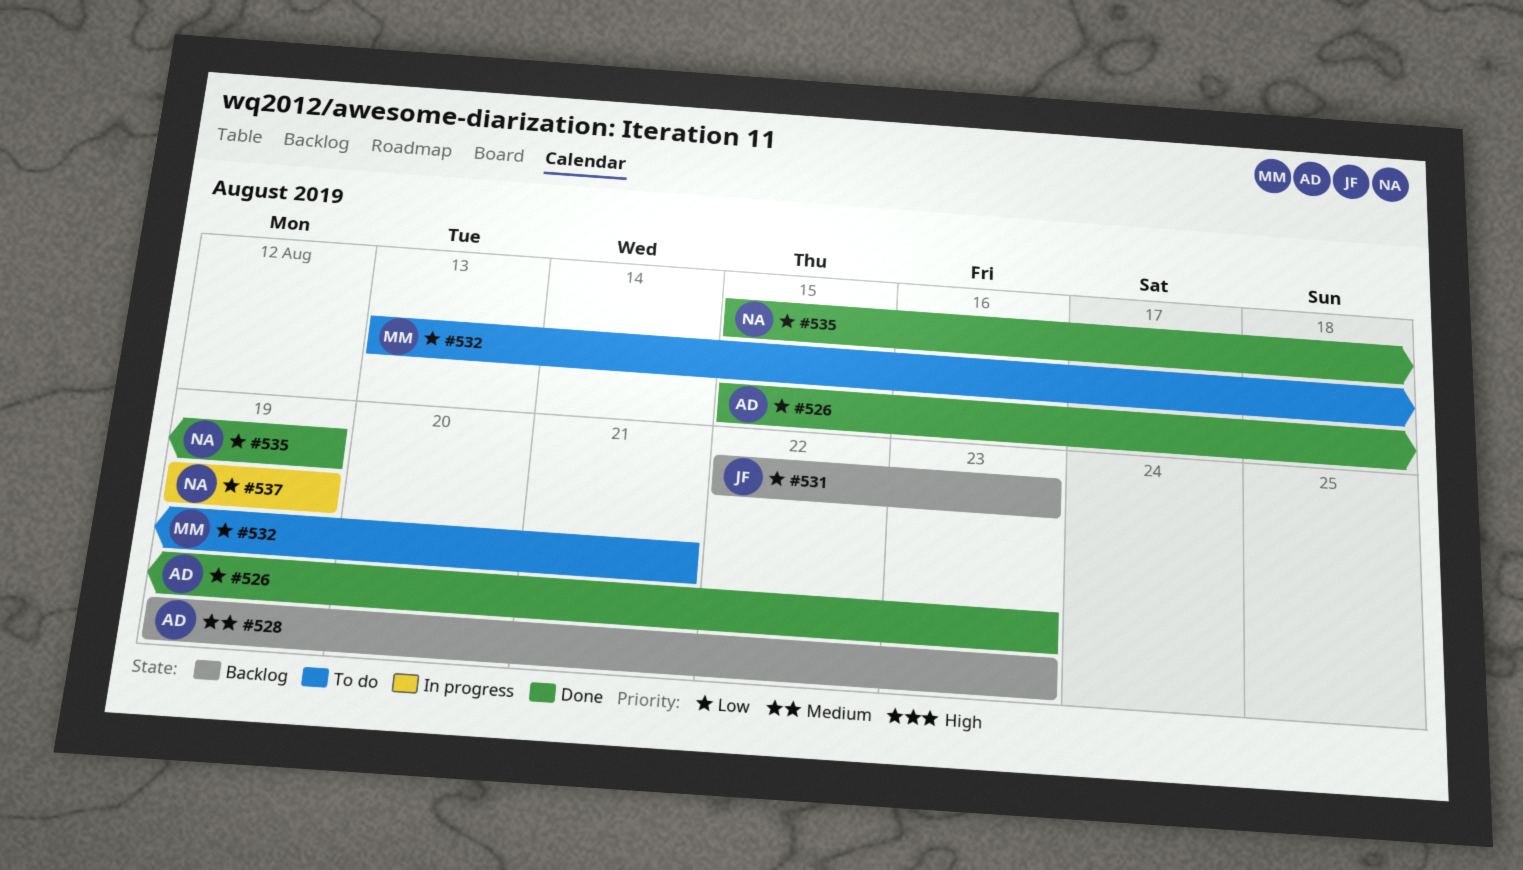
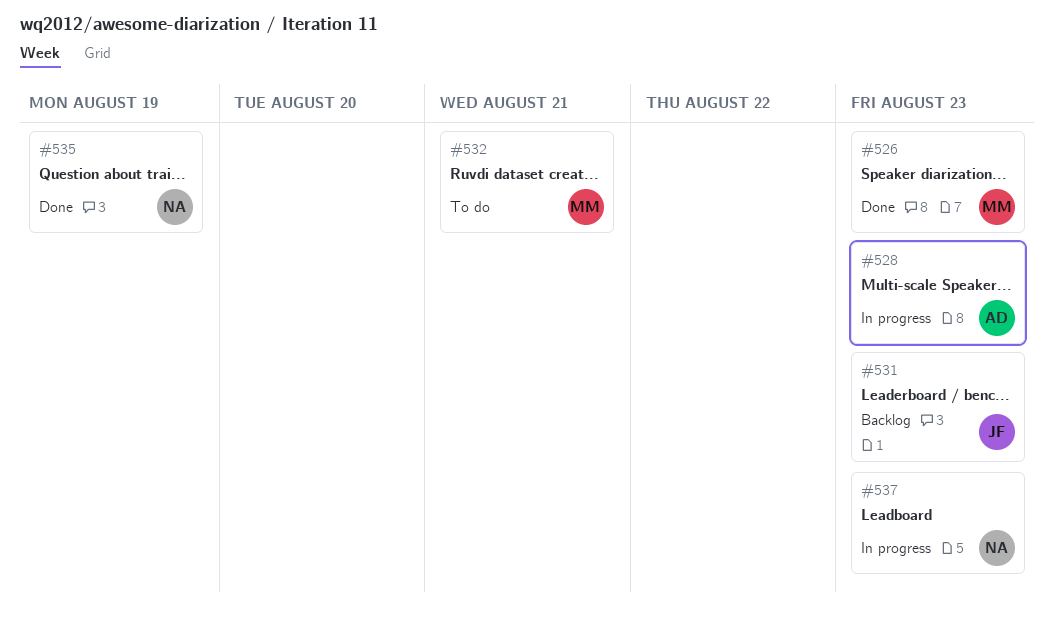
#526, owner: AD -> MM
#528, status: Backlog -> In progress
#537, due: Aug 19 -> Aug 23

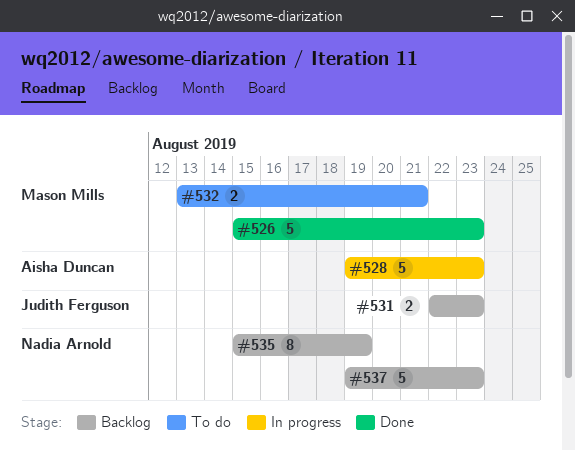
#535, status: Done -> Backlog
#537, status: In progress -> Backlog

